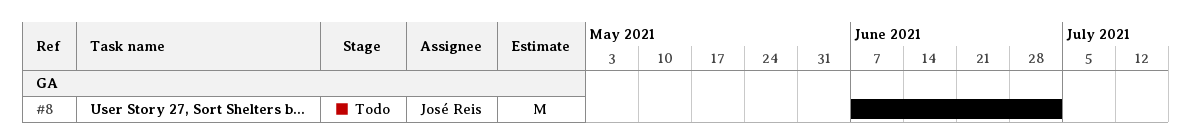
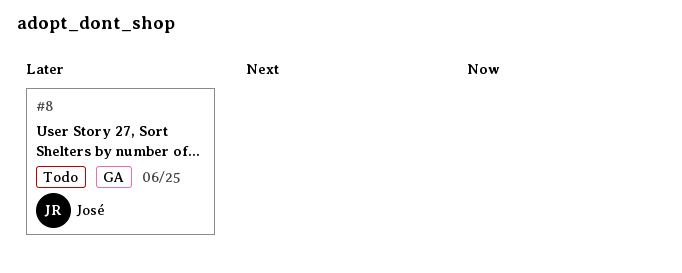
#8, due: Jul 2 -> Jun 25

